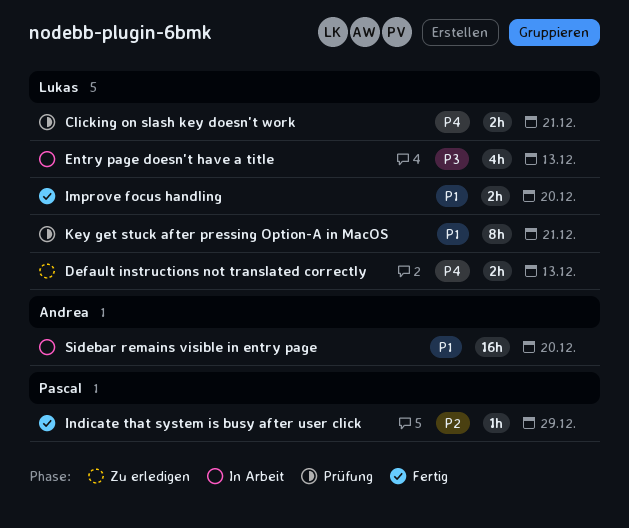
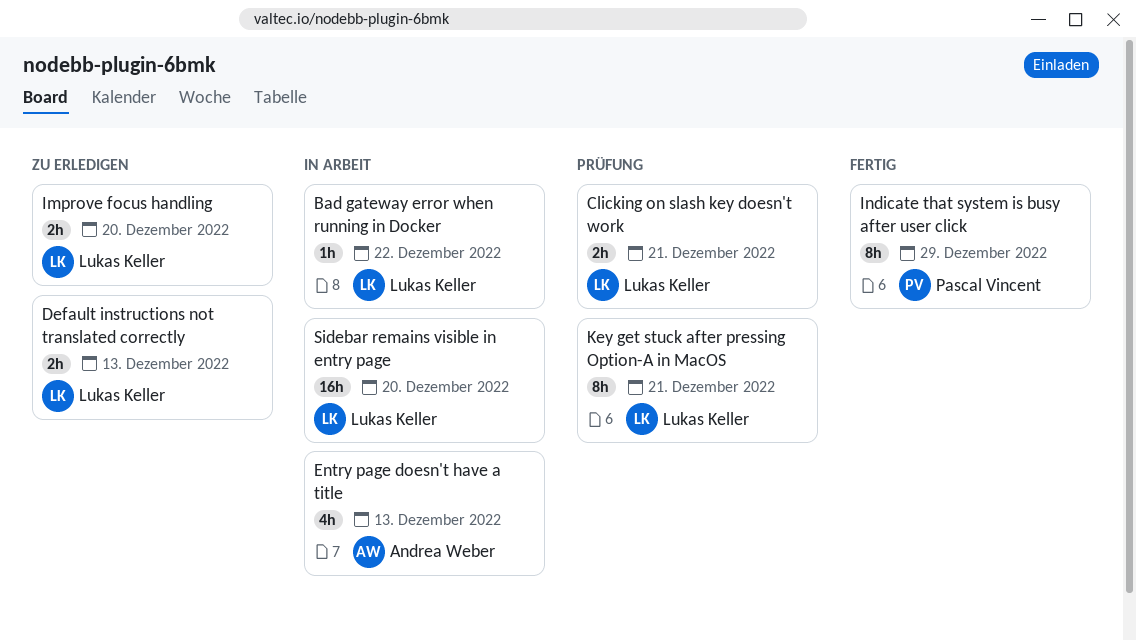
Bad gateway error when running in Docker: none -> present
Entry page doesn't have a title, owner: Lukas Keller -> Andrea Weber
Improve focus handling, status: Fertig -> Zu erledigen
Indicate that system is busy after user click, estimate: 1h -> 8h
Sidebar remains visible in entry page, owner: Andrea Weber -> Lukas Keller

